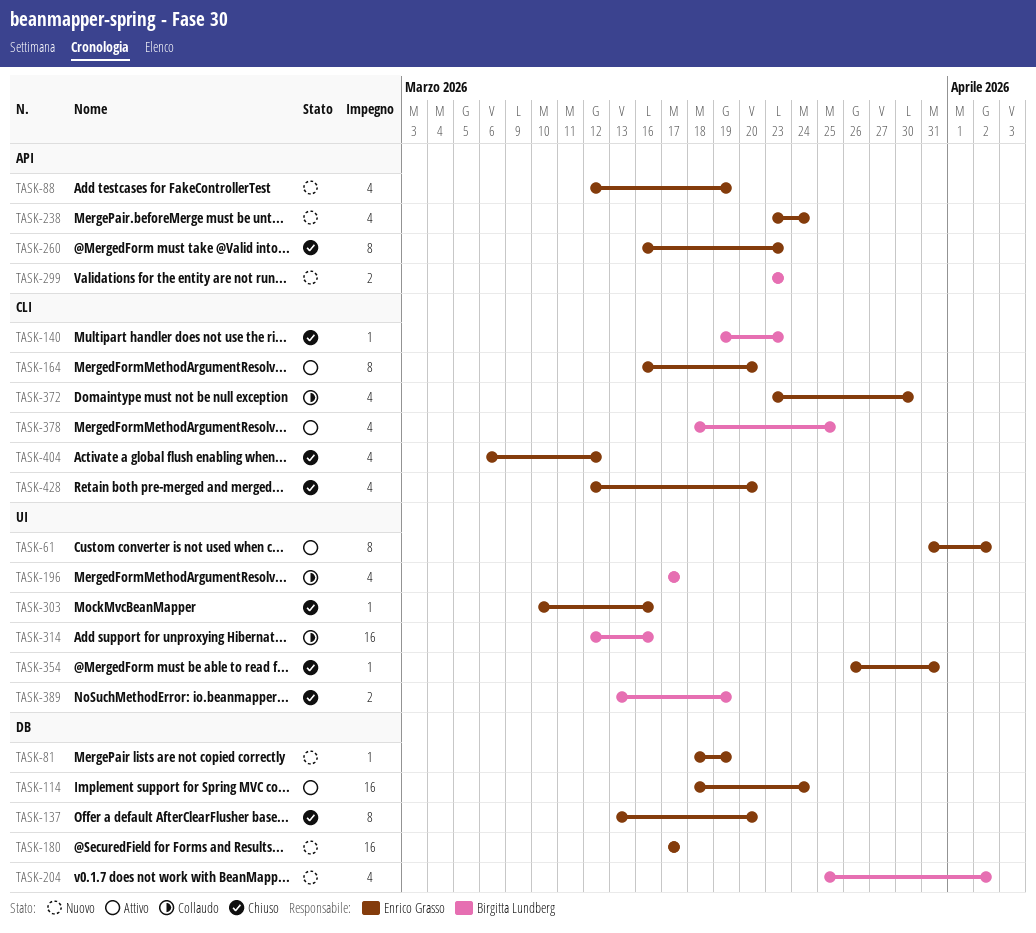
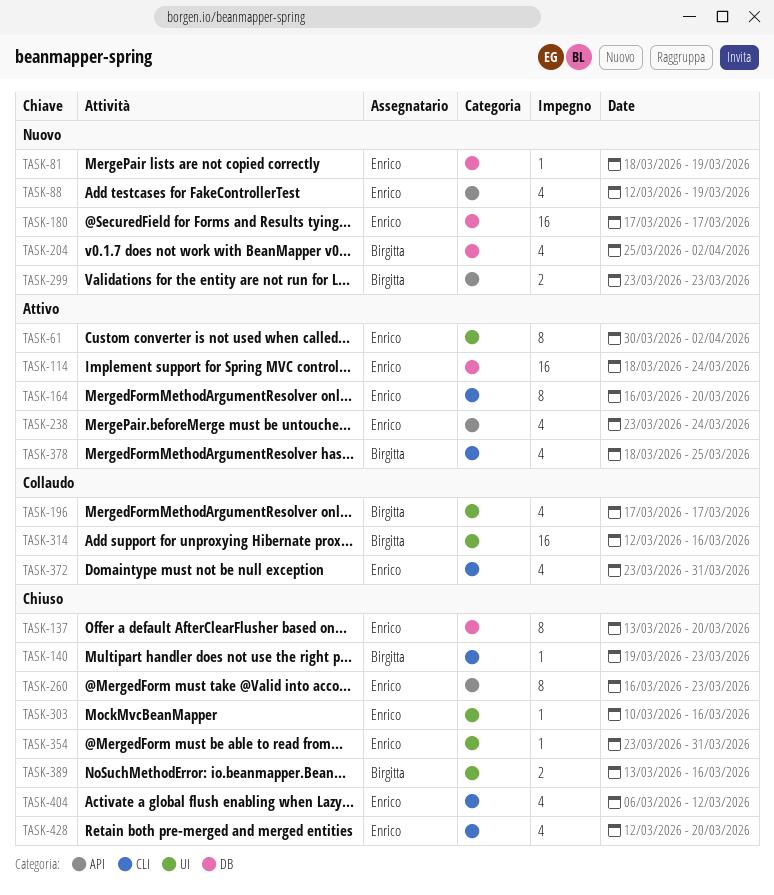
TASK-61, start: Mar 31 -> Mar 30
TASK-238, status: Nuovo -> Attivo
TASK-354, start: Mar 26 -> Mar 23
TASK-372, due: Mar 30 -> Mar 31
TASK-389, due: Mar 19 -> Mar 16

